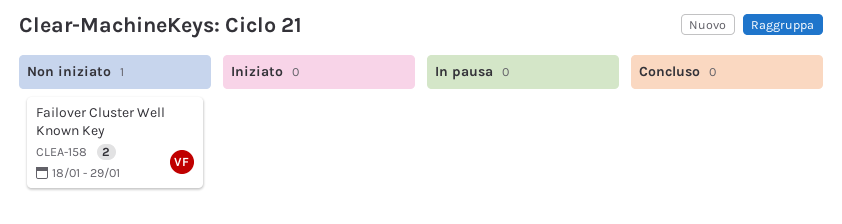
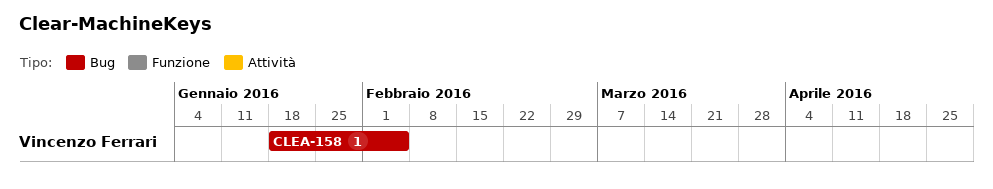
CLEA-158, estimate: 2 -> 1
CLEA-158, due: Jan 29 -> Feb 5

